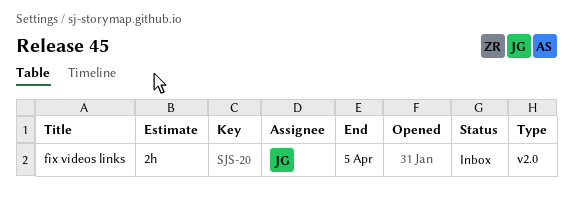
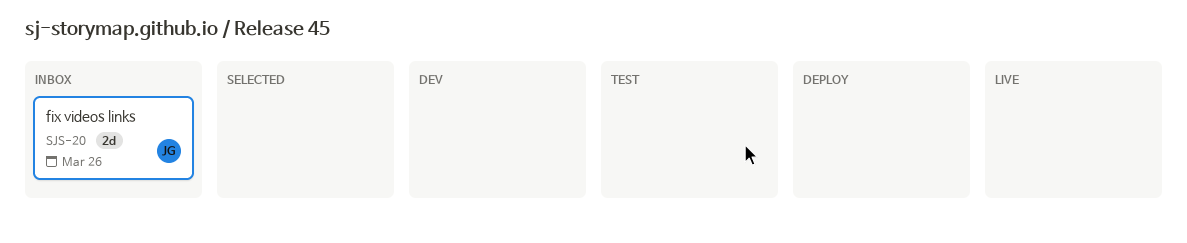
SJS-20, estimate: 2h -> 2d
SJS-20, due: Apr 5 -> Mar 26

